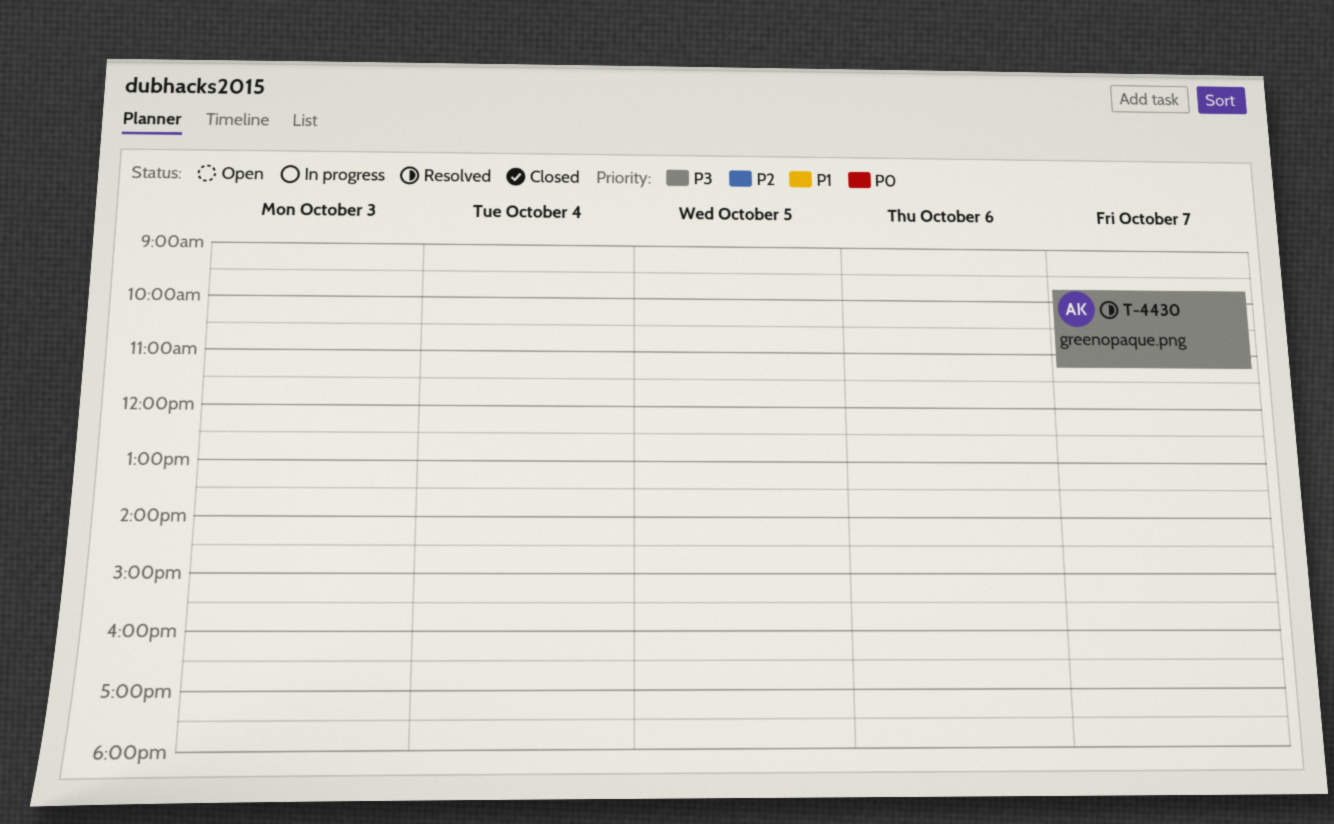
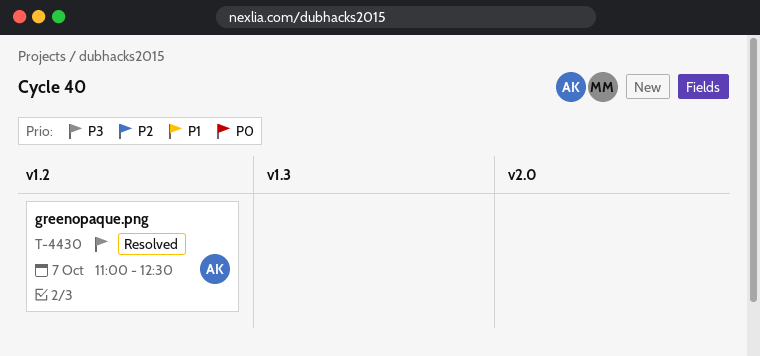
T-4430, begins: 09:45 -> 11:00
T-4430, ends: 11:15 -> 12:30

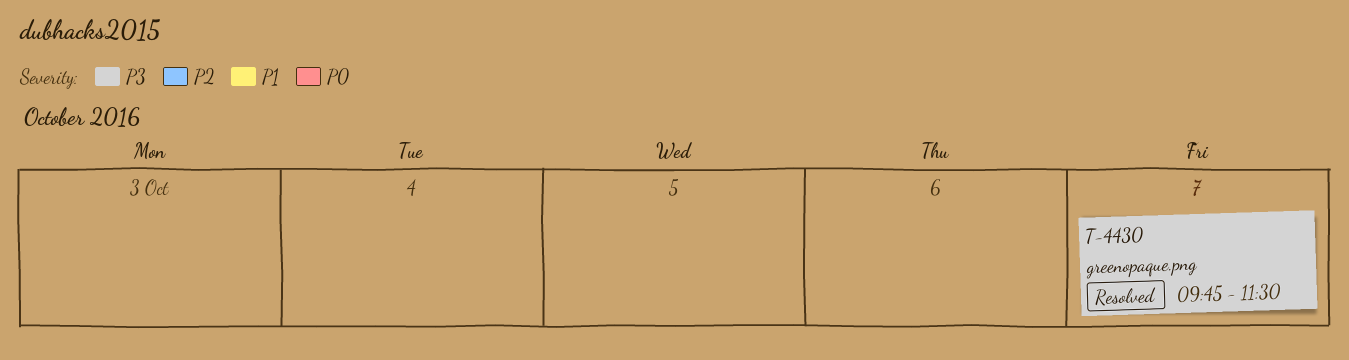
T-4430, begins: 11:00 -> 09:45
T-4430, ends: 12:30 -> 11:30

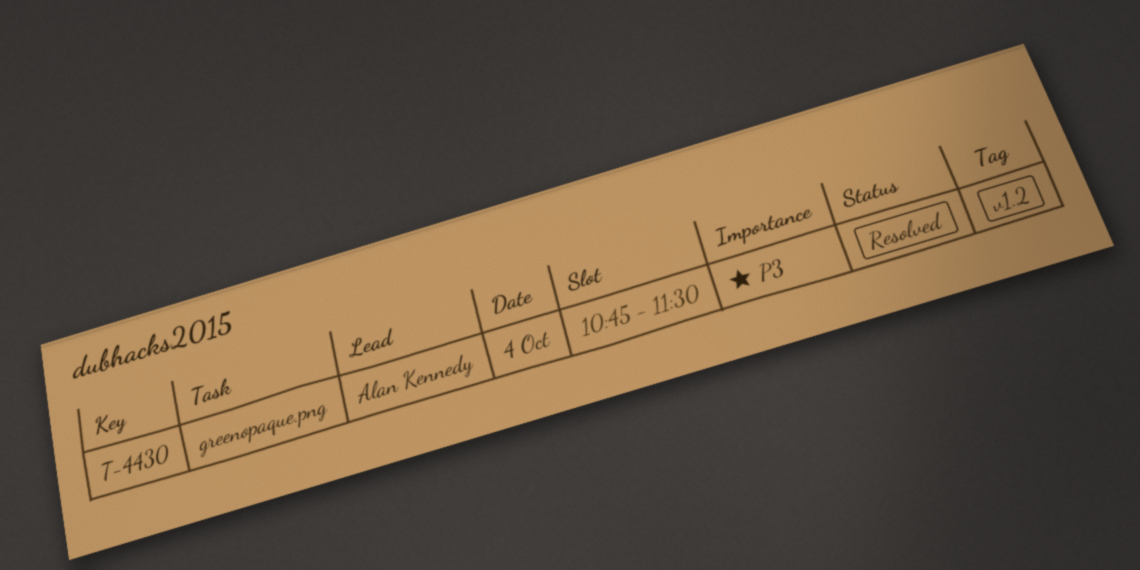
T-4430, day: Oct 7 -> Oct 4
T-4430, begins: 09:45 -> 10:45

